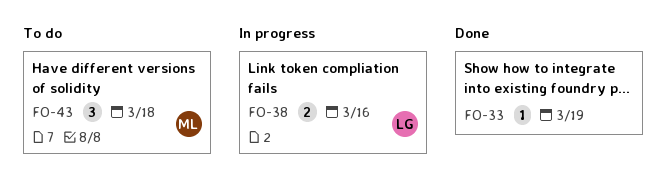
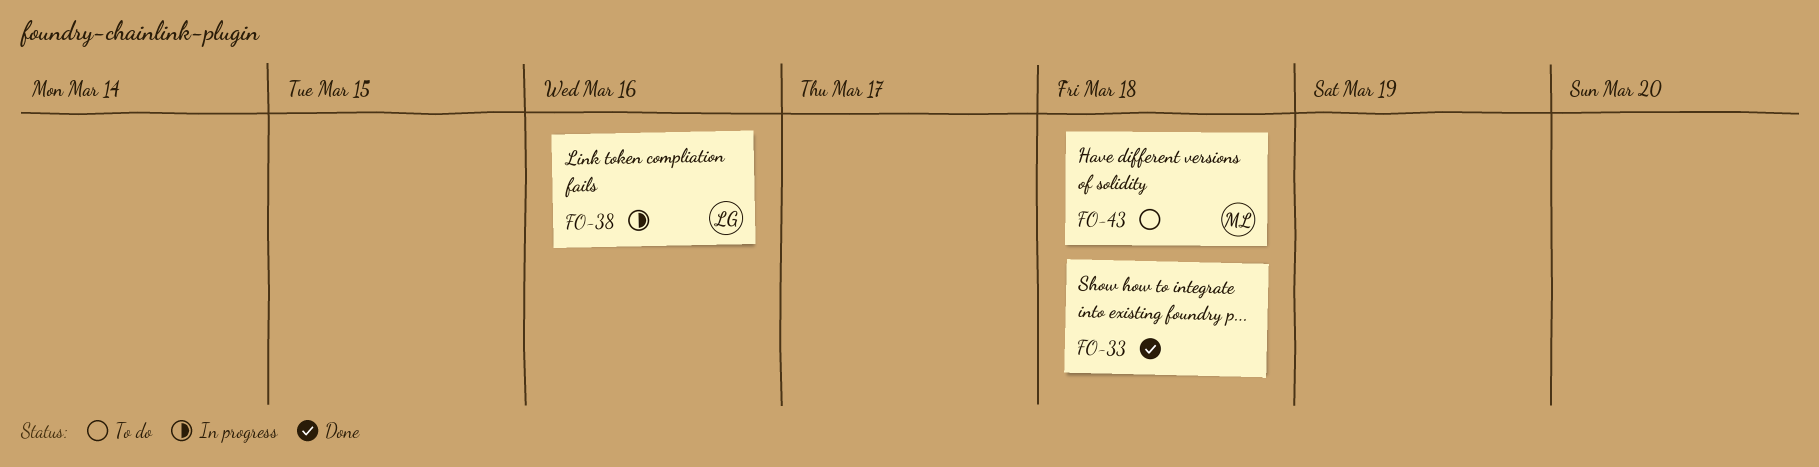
FO-33, due: Mar 19 -> Mar 18

